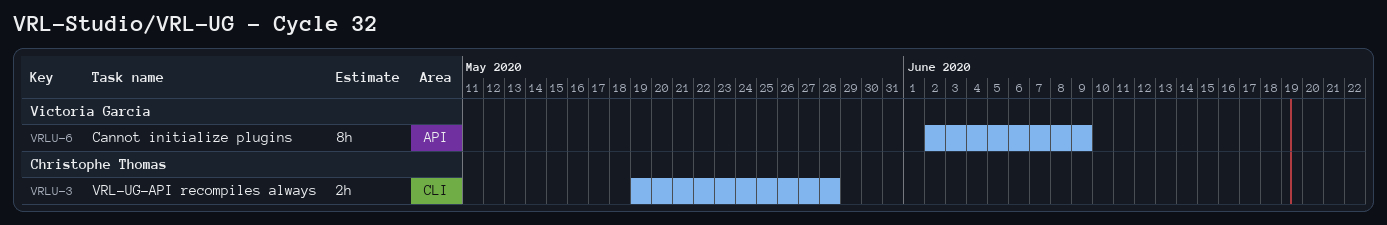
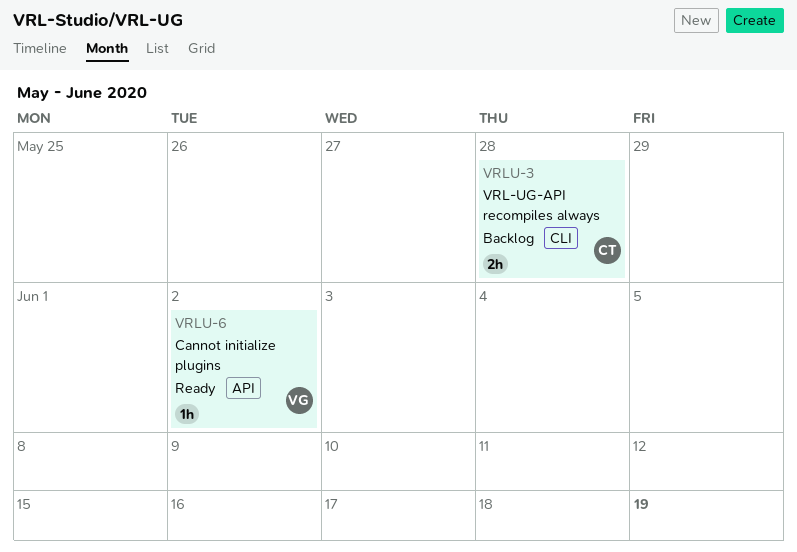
VRLU-6, estimate: 8h -> 1h
VRLU-6, due: Jun 9 -> Jun 2

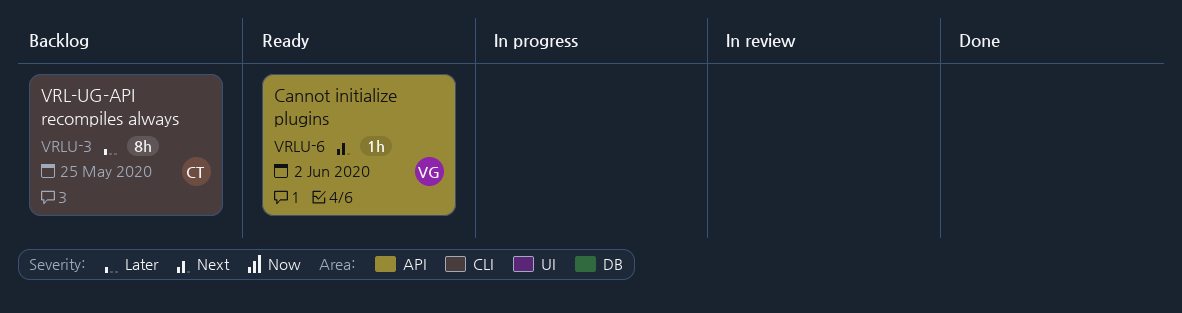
VRLU-3, estimate: 2h -> 8h
VRLU-3, due: May 28 -> May 25

